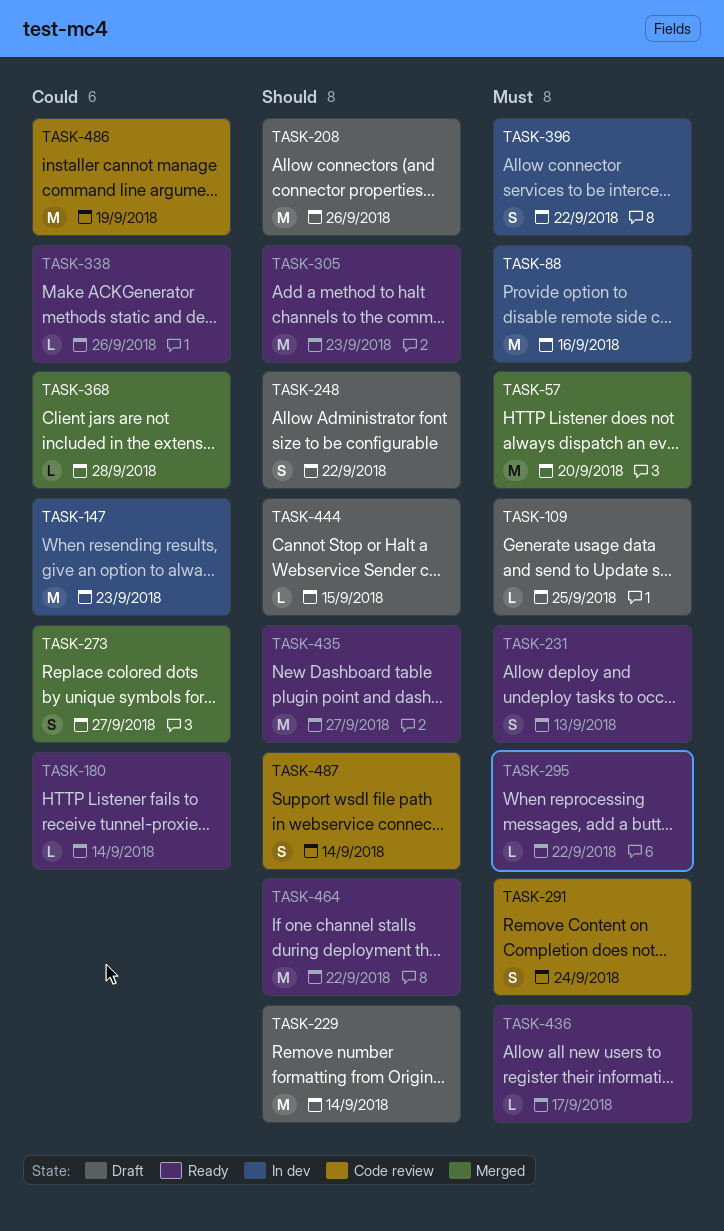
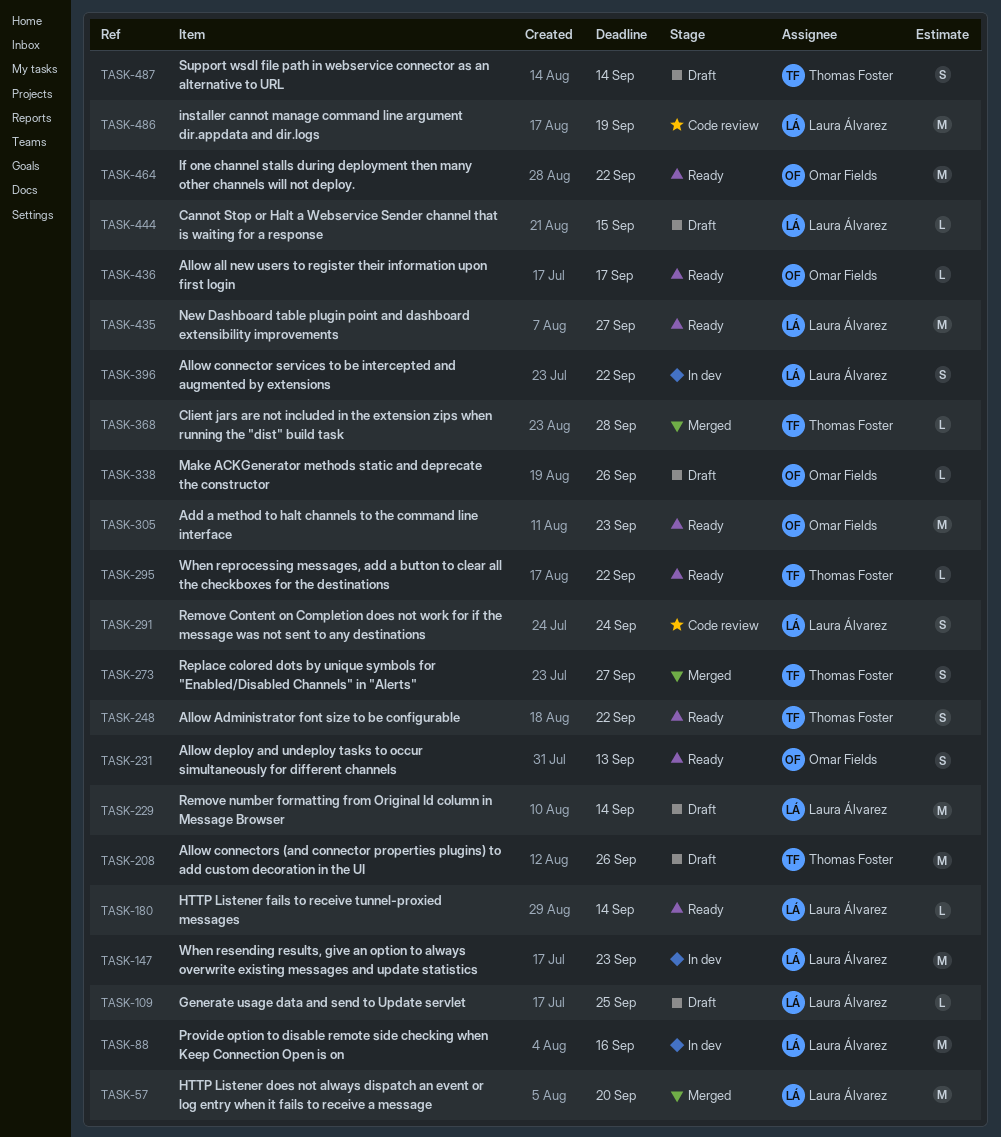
TASK-248, status: Draft -> Ready
TASK-338, status: Ready -> Draft
TASK-487, status: Code review -> Draft

